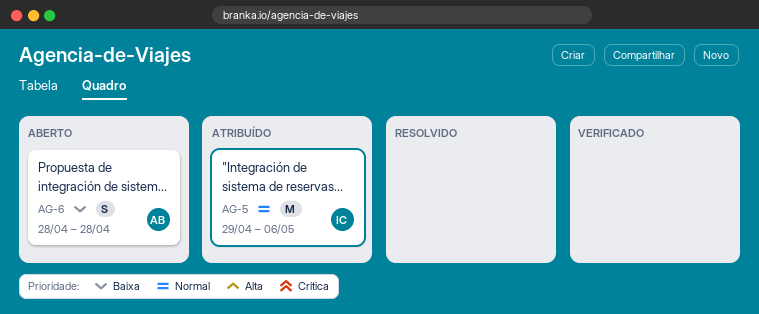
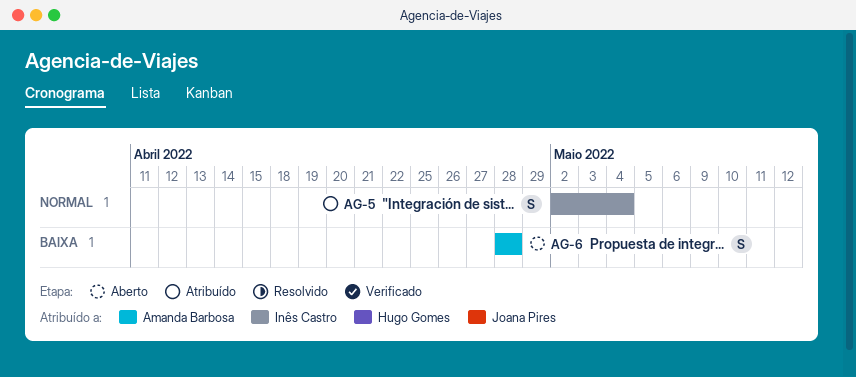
AG-5, estimate: M -> S
AG-5, start: Apr 29 -> May 2
AG-5, due: May 6 -> May 4

